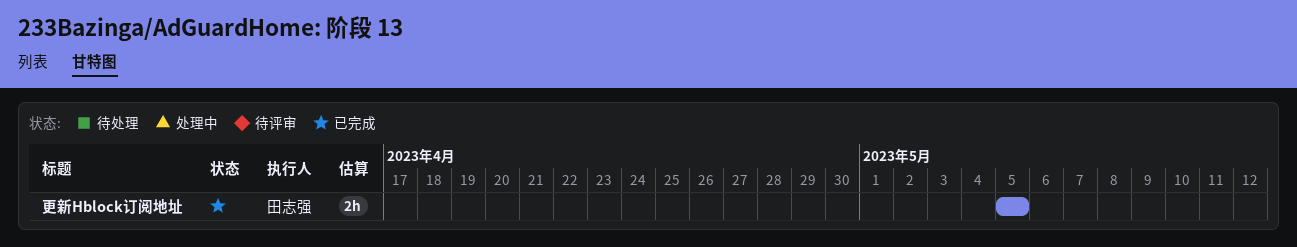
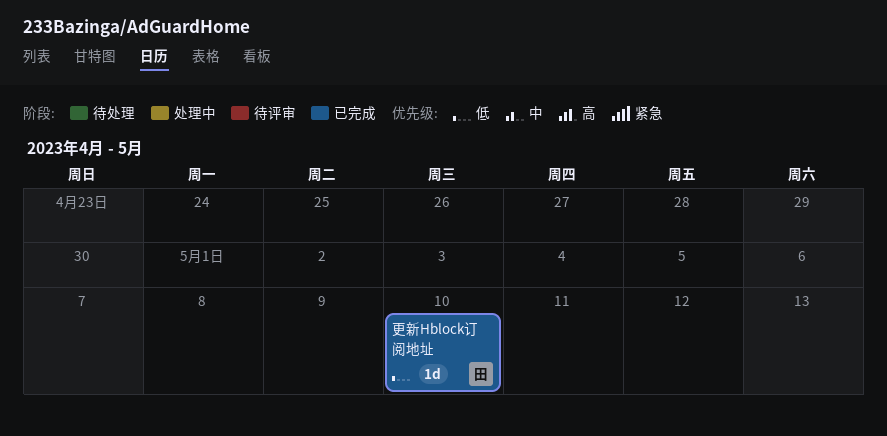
更新Hblock订阅地址, estimate: 2h -> 1d
更新Hblock订阅地址, due: May 5 -> May 10

